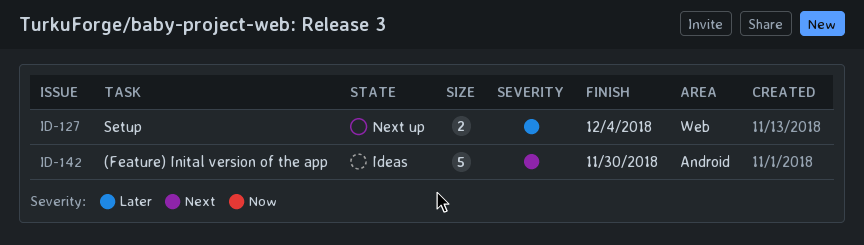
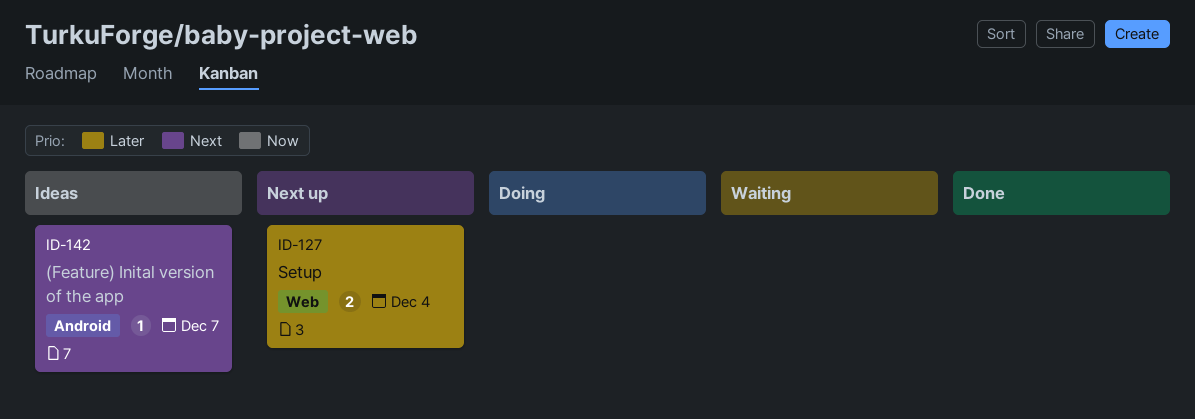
ID-142, estimate: 5 -> 1
ID-142, due: Nov 30 -> Dec 7

